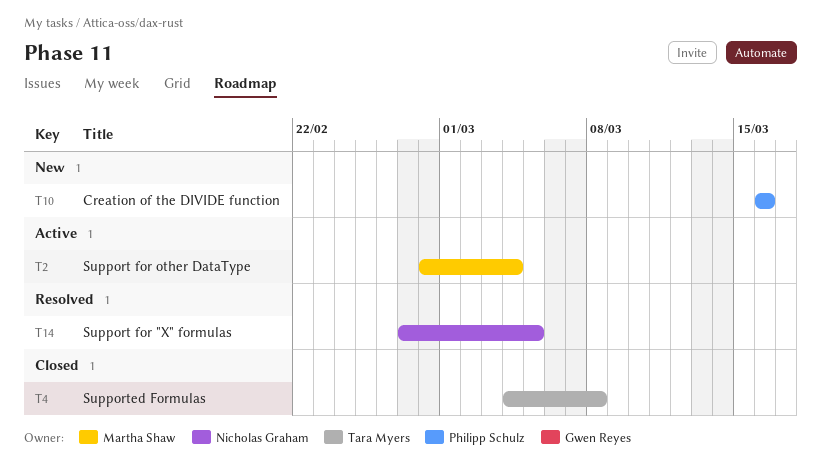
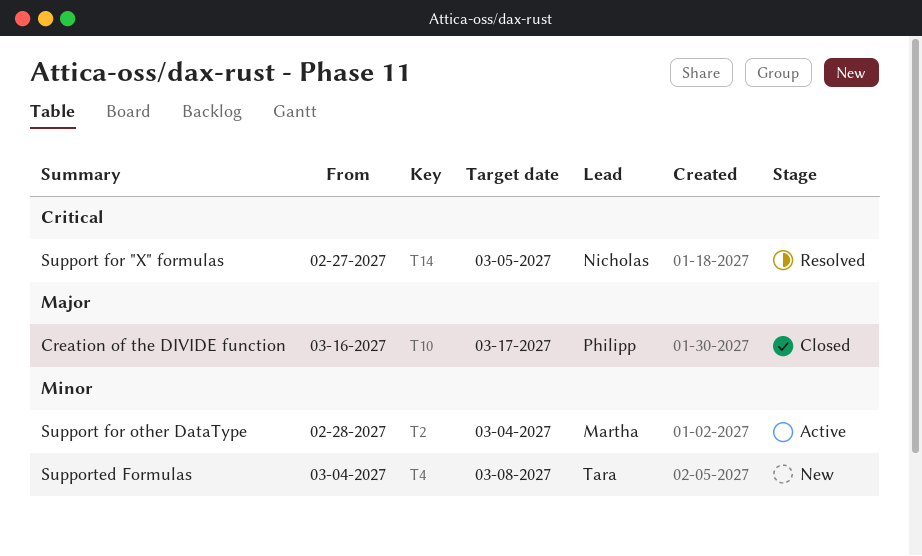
T4, status: Closed -> New
T10, status: New -> Closed
T10, due: Mar 16 -> Mar 17

